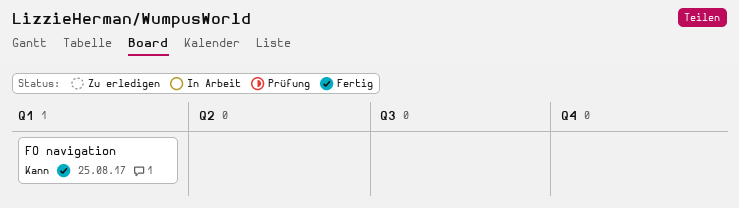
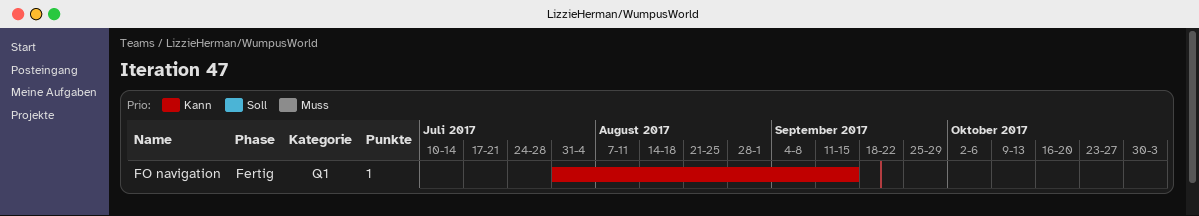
FO navigation, due: Aug 25 -> Sep 15

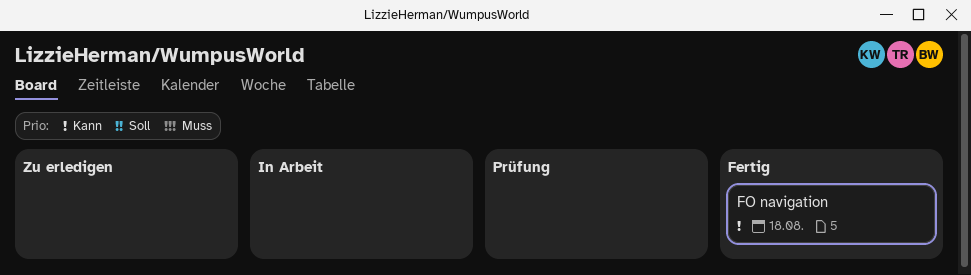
FO navigation, due: Sep 15 -> Aug 18

